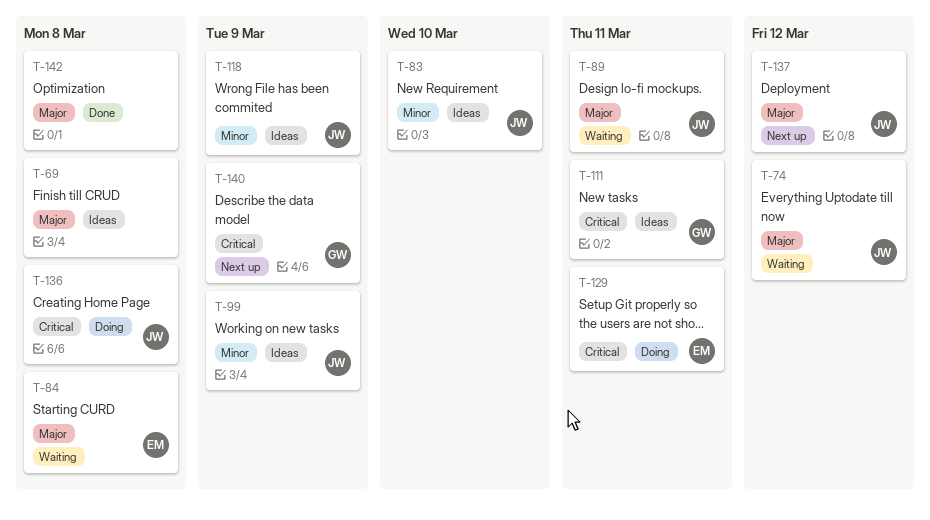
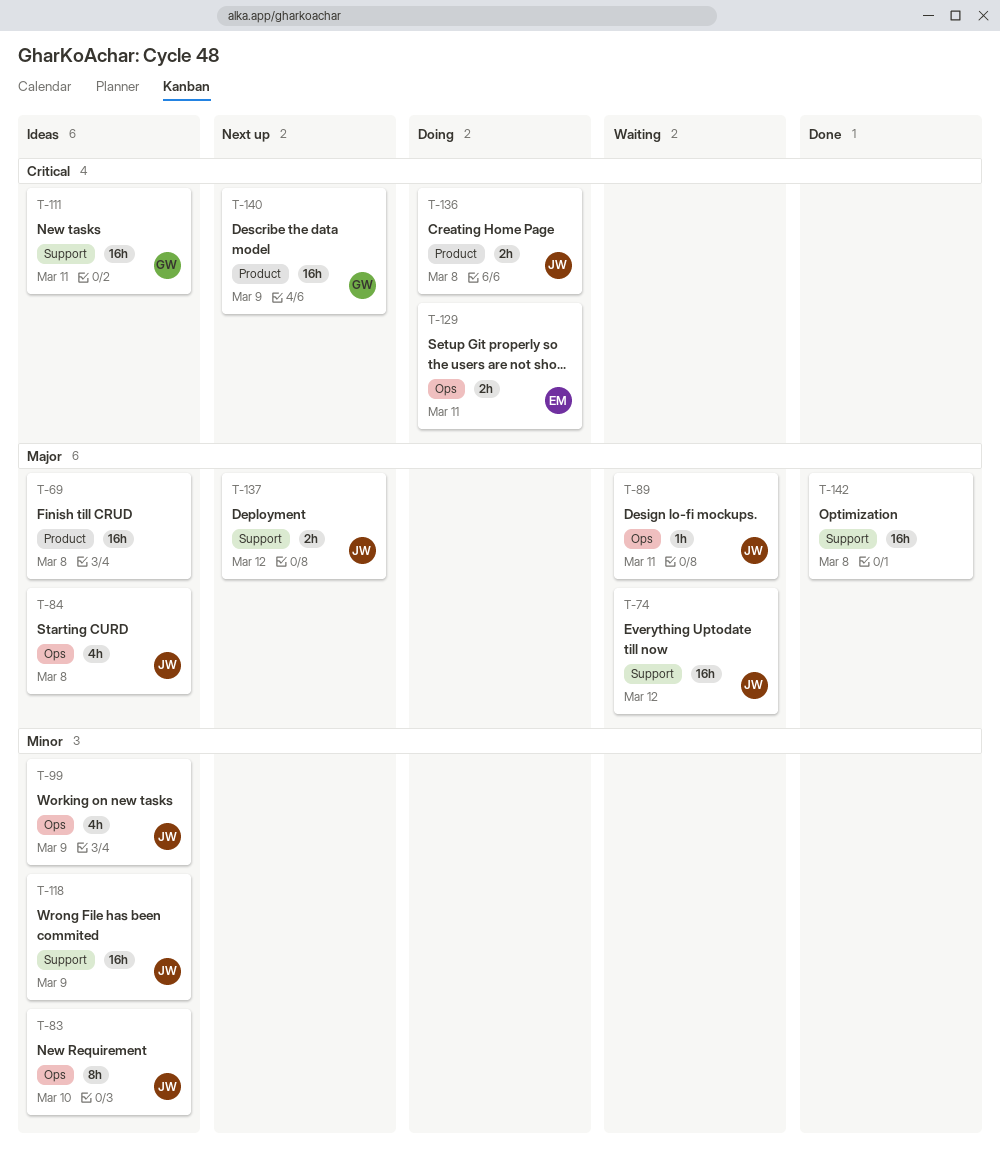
T-84, status: Waiting -> Ideas
T-84, owner: EM -> JW

